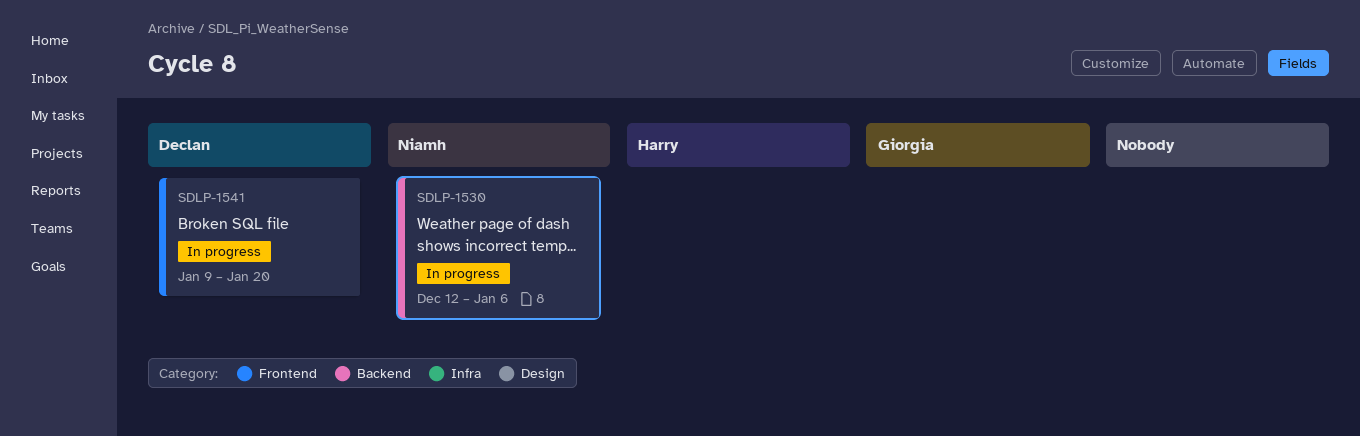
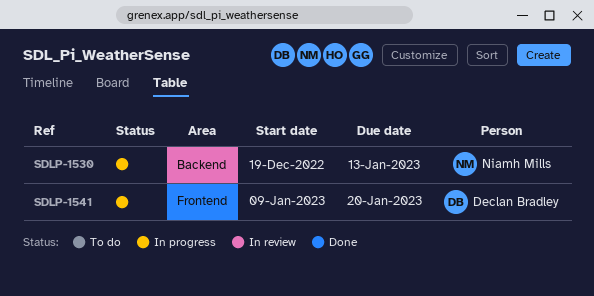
SDLP-1530, start: Dec 12 -> Dec 19
SDLP-1530, due: Jan 6 -> Jan 13

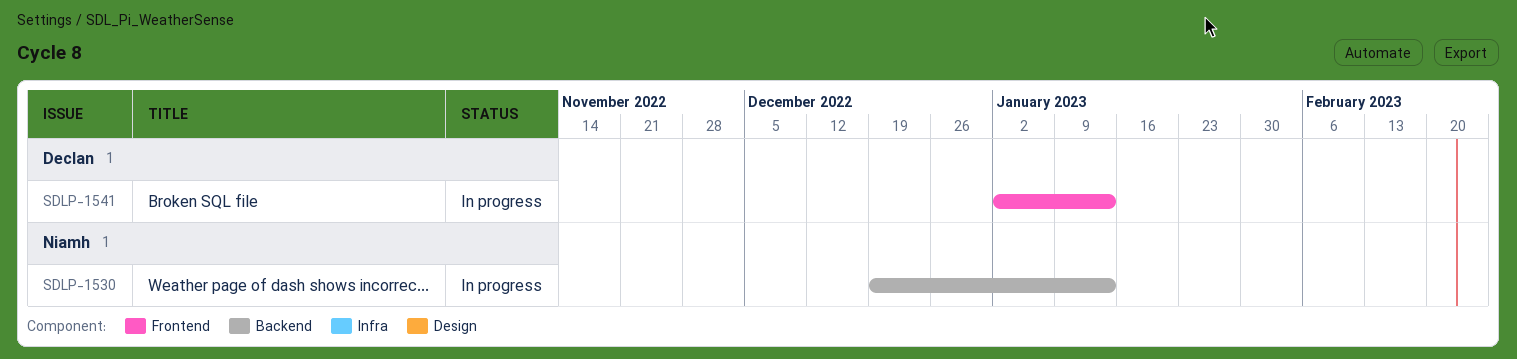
SDLP-1541, start: Jan 9 -> Jan 2
SDLP-1541, due: Jan 20 -> Jan 13

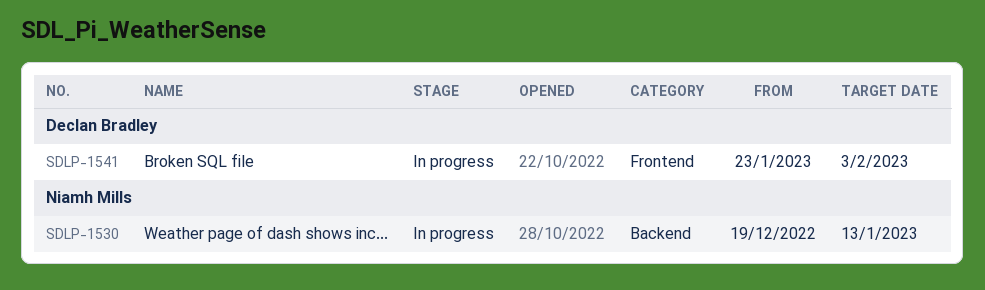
SDLP-1541, start: Jan 2 -> Jan 23
SDLP-1541, due: Jan 13 -> Feb 3

